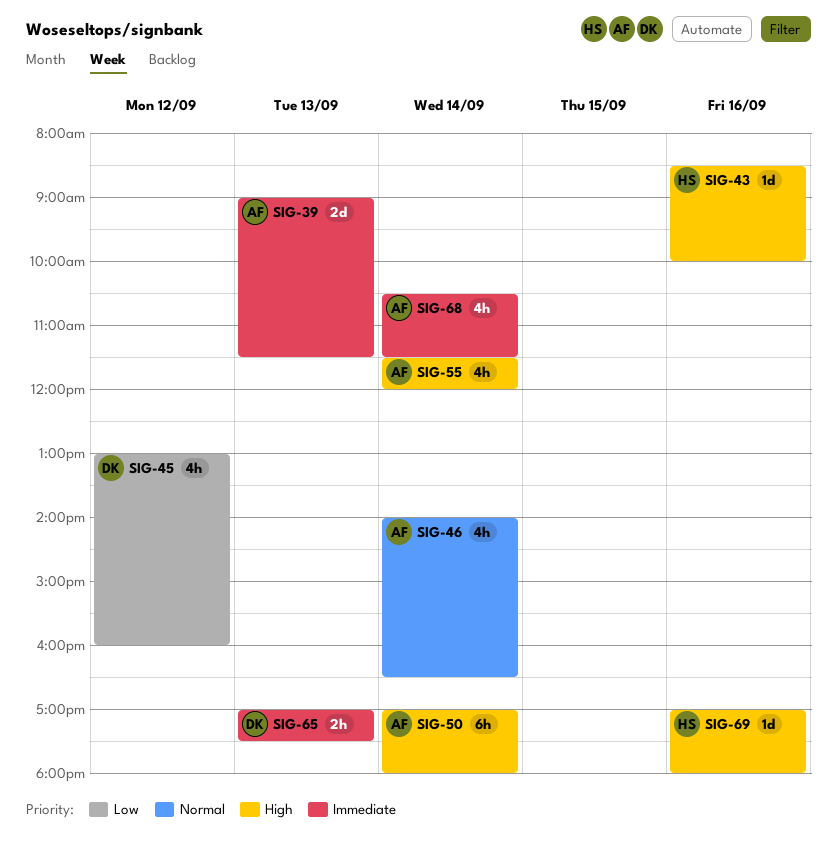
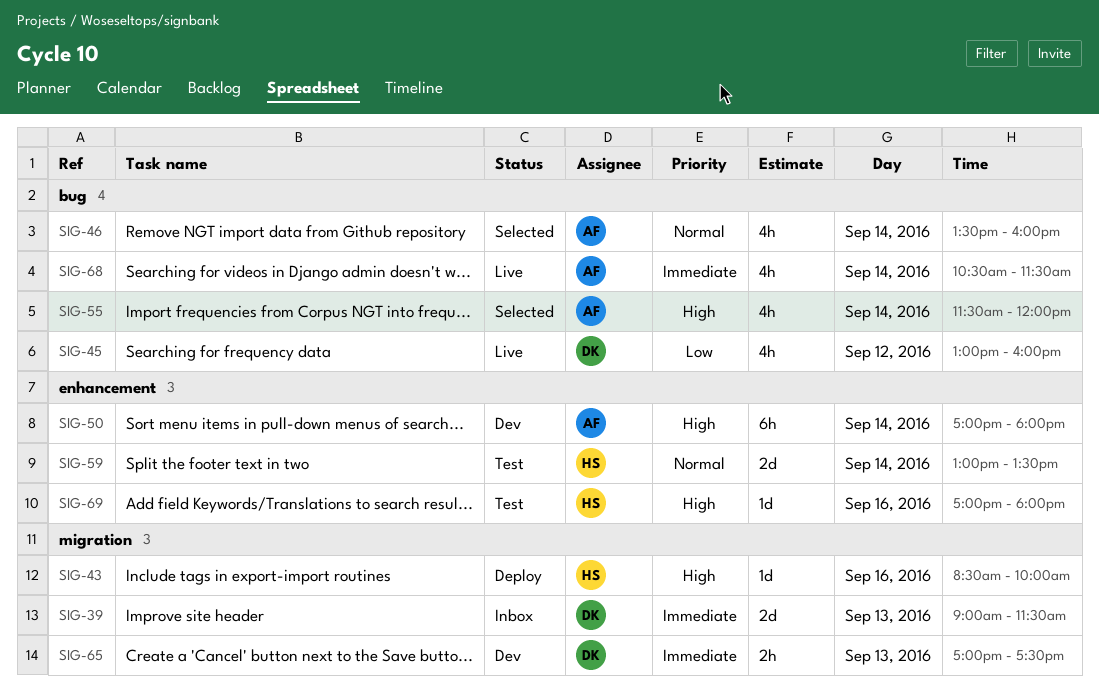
SIG-39, owner: AF -> DK
SIG-46, begins: 14:00 -> 13:30
SIG-46, ends: 16:30 -> 16:00
SIG-59: none -> present

